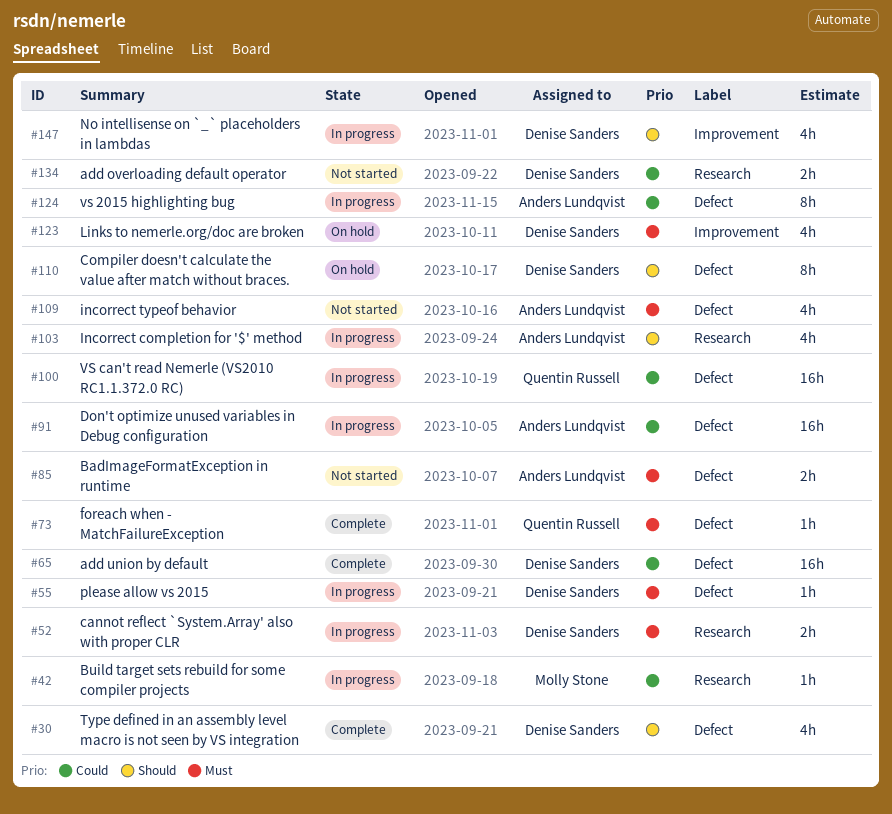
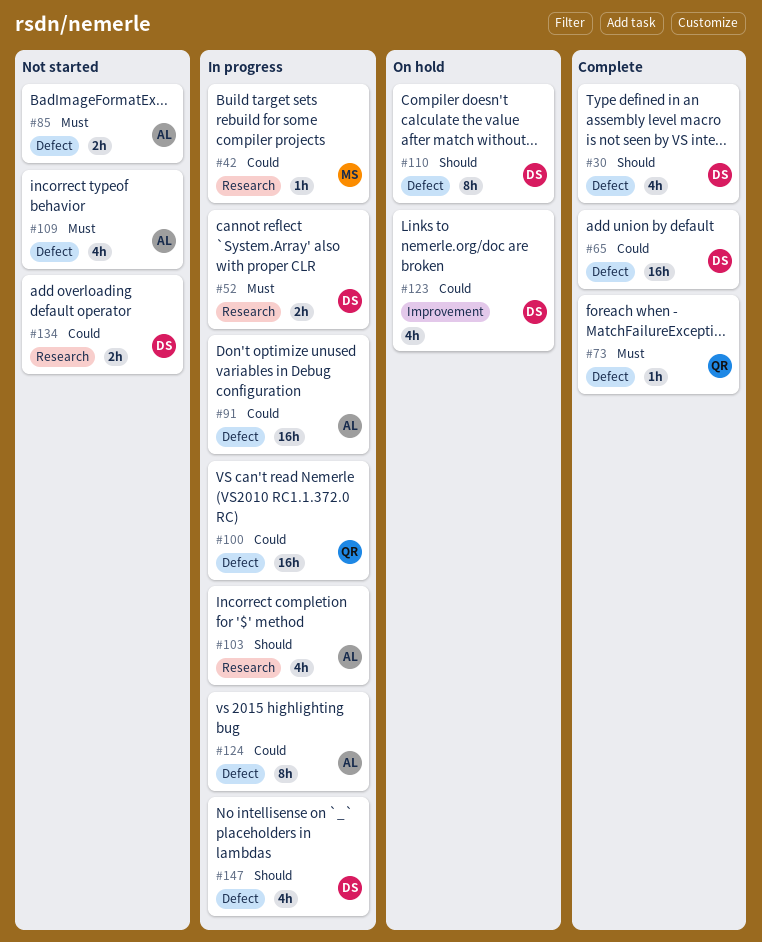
#55: present -> none
#123, priority: Must -> Could
#147, label: Improvement -> Defect

